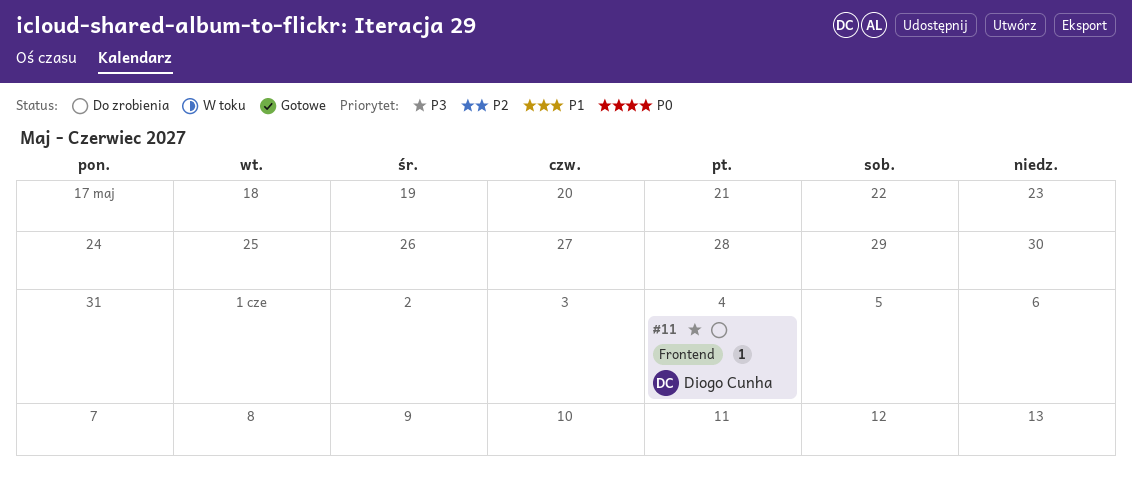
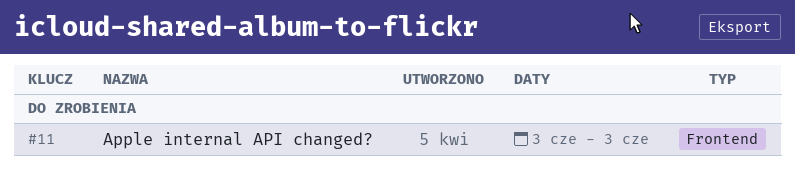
#11, due: Jun 4 -> Jun 3

